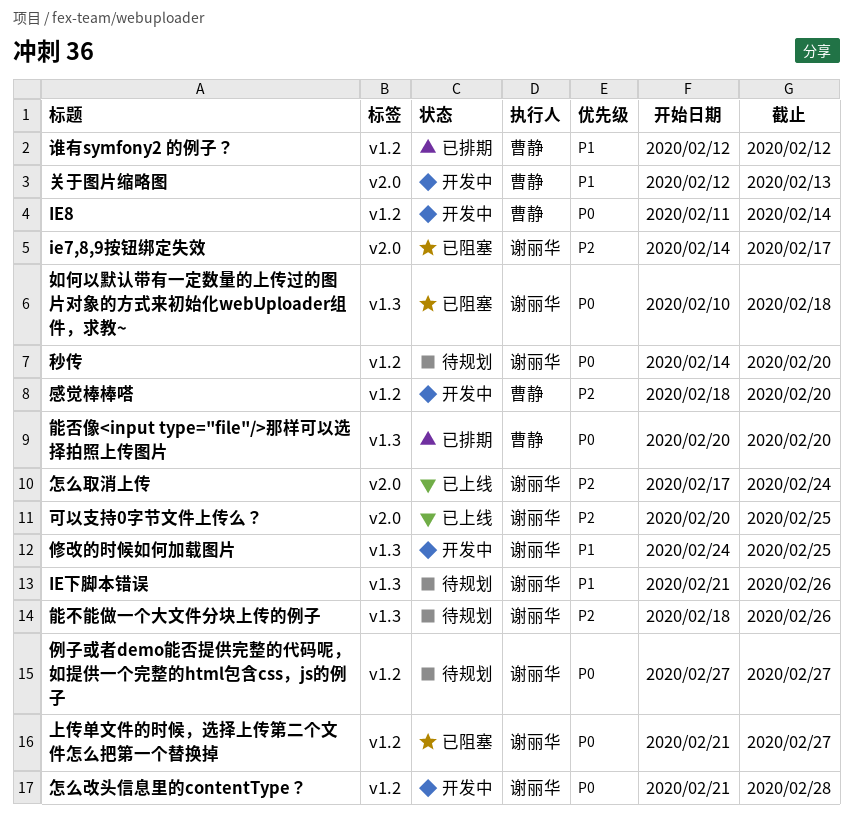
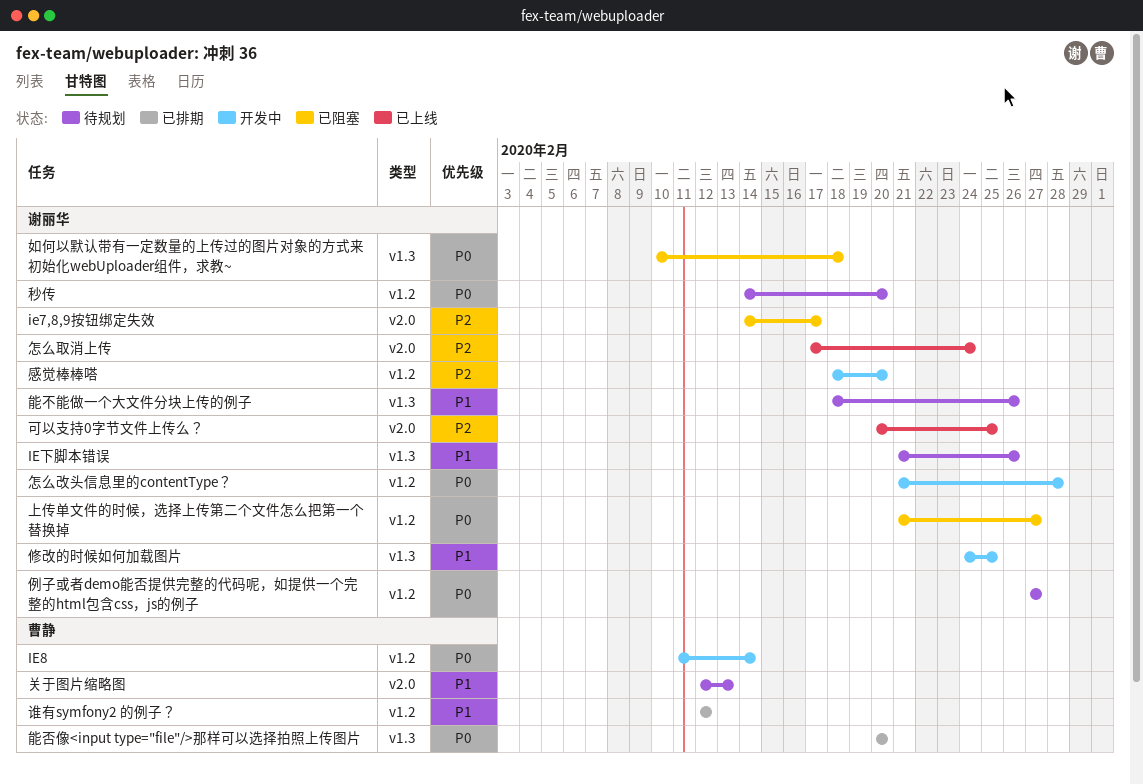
关于图片缩略图, status: 开发中 -> 待规划
感觉棒棒嗒, owner: 曹静 -> 谢丽华
能不能做一个大文件分块上传的例子, priority: P2 -> P1

